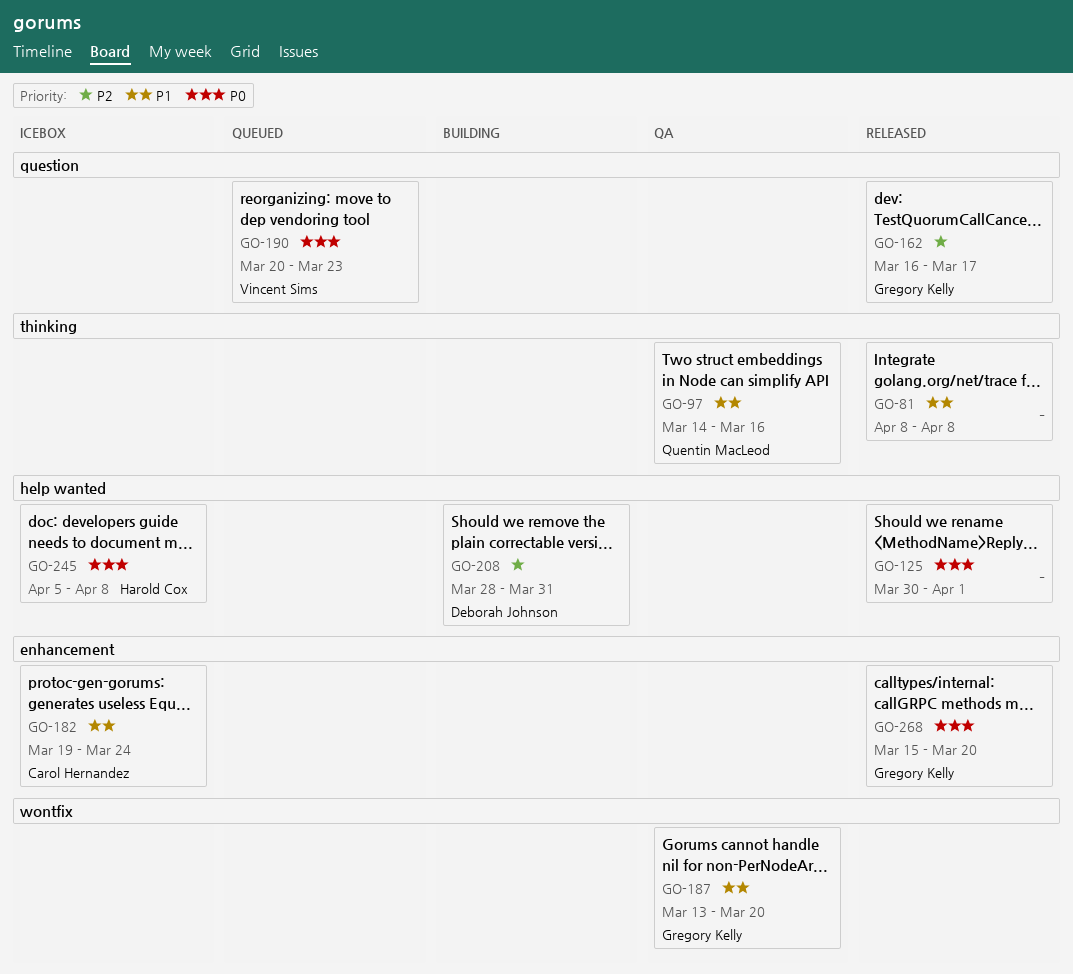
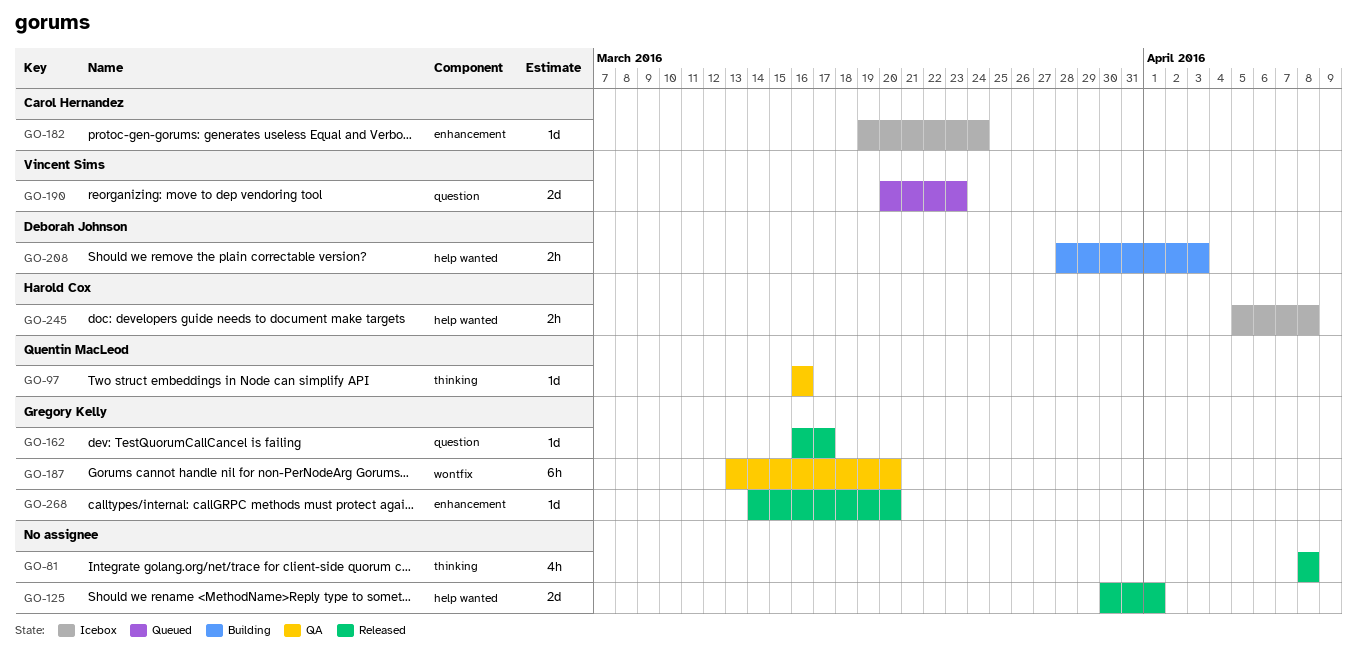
GO-97, start: Mar 14 -> Mar 16
GO-208, due: Mar 31 -> Apr 3
GO-268, start: Mar 15 -> Mar 14

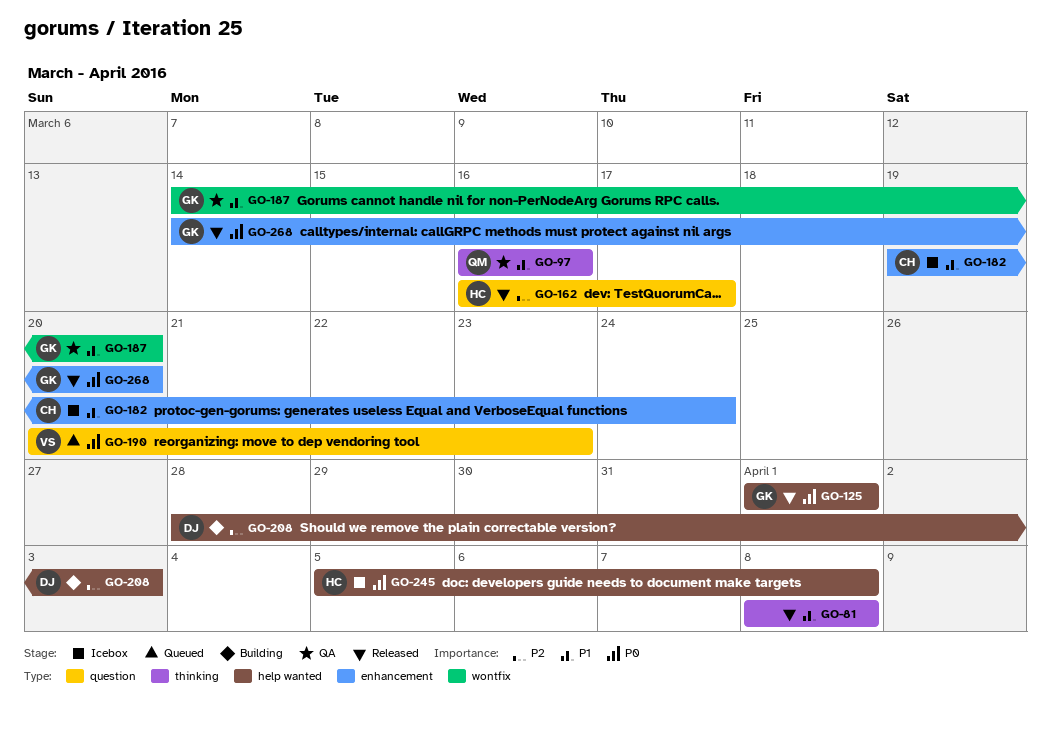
GO-125, owner: none -> Gregory Kelly
GO-125, start: Mar 30 -> Apr 1
GO-162, owner: Gregory Kelly -> Harold Cox
GO-187, start: Mar 13 -> Mar 14

